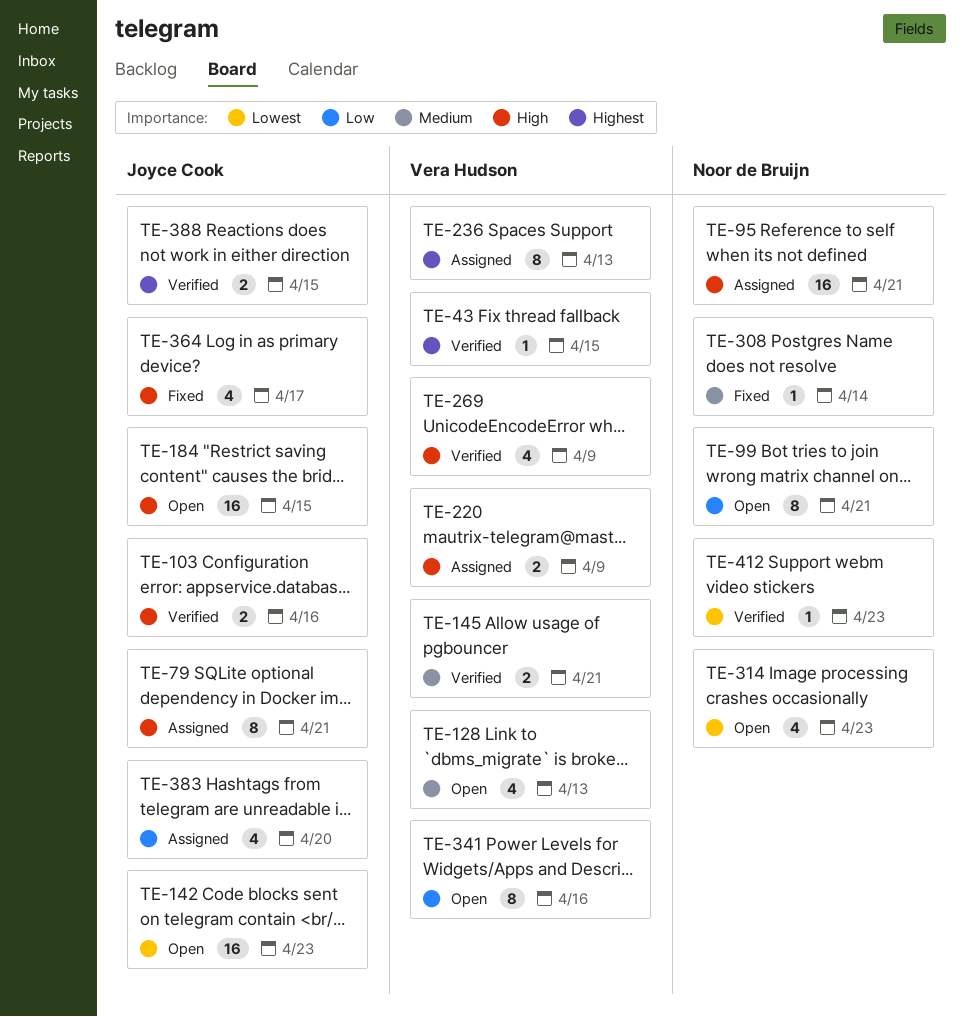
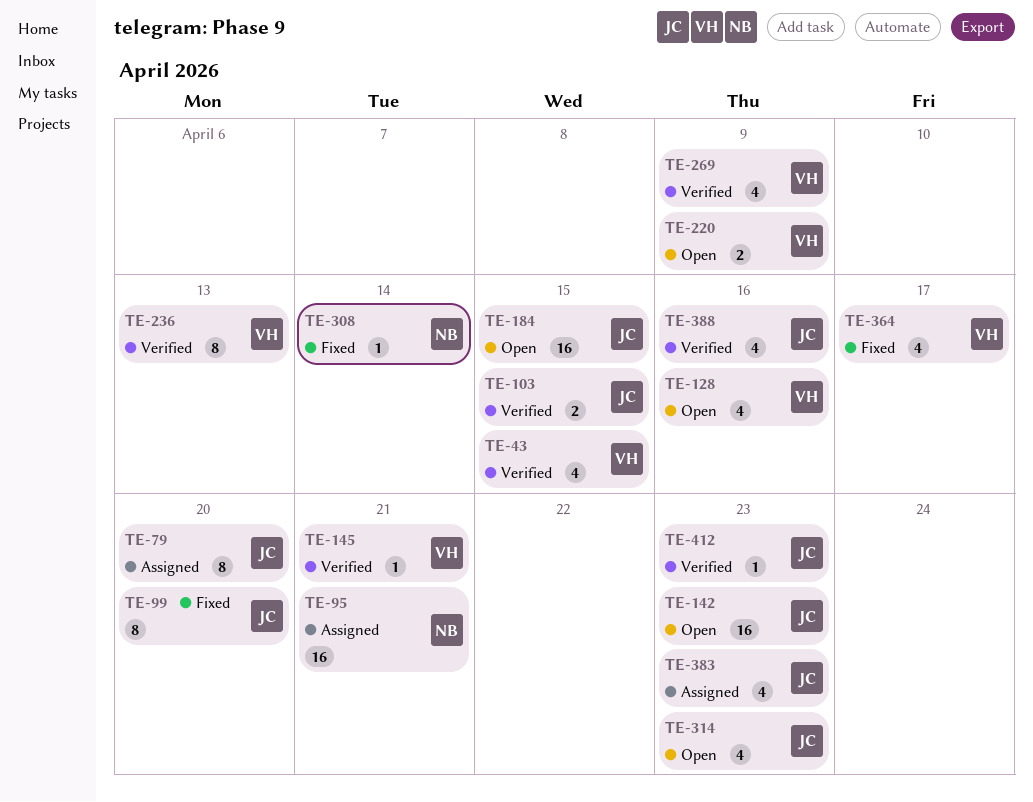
TE-43, estimate: 1 -> 4
TE-79, due: Apr 21 -> Apr 20
TE-99, status: Open -> Fixed
TE-99, owner: Noor de Bruijn -> Joyce Cook
TE-99, due: Apr 21 -> Apr 20
TE-103, due: Apr 16 -> Apr 15
TE-128, due: Apr 13 -> Apr 16
TE-145, estimate: 2 -> 1
TE-220, status: Assigned -> Open
TE-236, status: Assigned -> Verified
TE-314, owner: Noor de Bruijn -> Joyce Cook
TE-341: present -> none
TE-364, owner: Joyce Cook -> Vera Hudson
TE-383, due: Apr 20 -> Apr 23
TE-388, estimate: 2 -> 4
TE-388, due: Apr 15 -> Apr 16
TE-412, owner: Noor de Bruijn -> Joyce Cook

